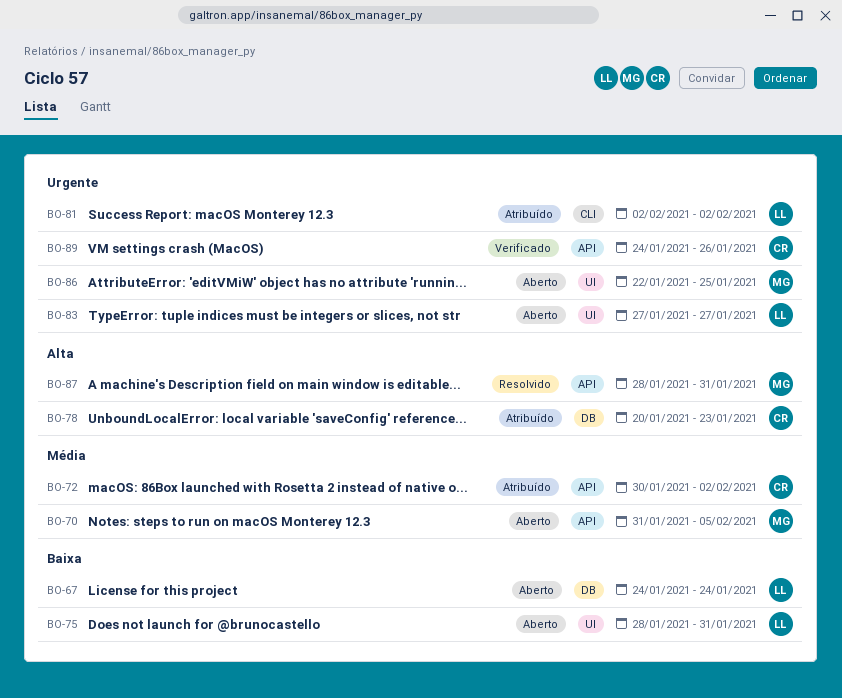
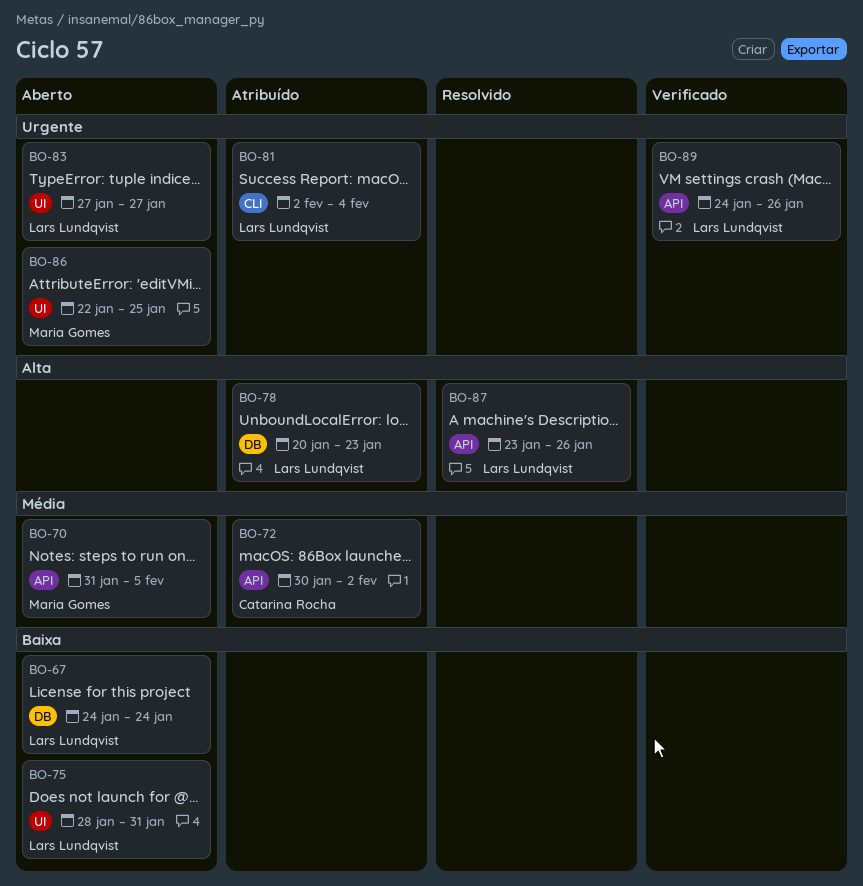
BO-78, owner: Catarina Rocha -> Lars Lundqvist
BO-81, due: Feb 2 -> Feb 4
BO-87, owner: Maria Gomes -> Lars Lundqvist
BO-87, start: Jan 28 -> Jan 23
BO-87, due: Jan 31 -> Jan 26
BO-89, owner: Catarina Rocha -> Lars Lundqvist

